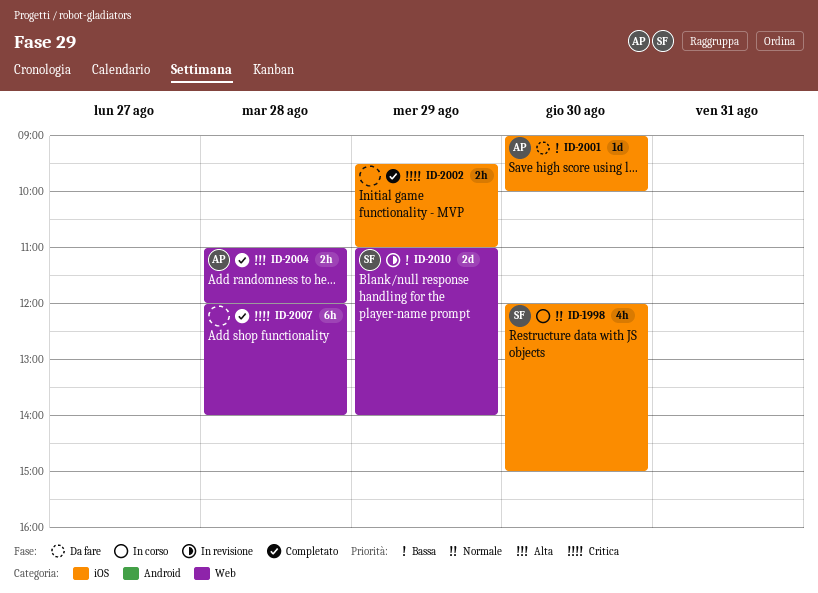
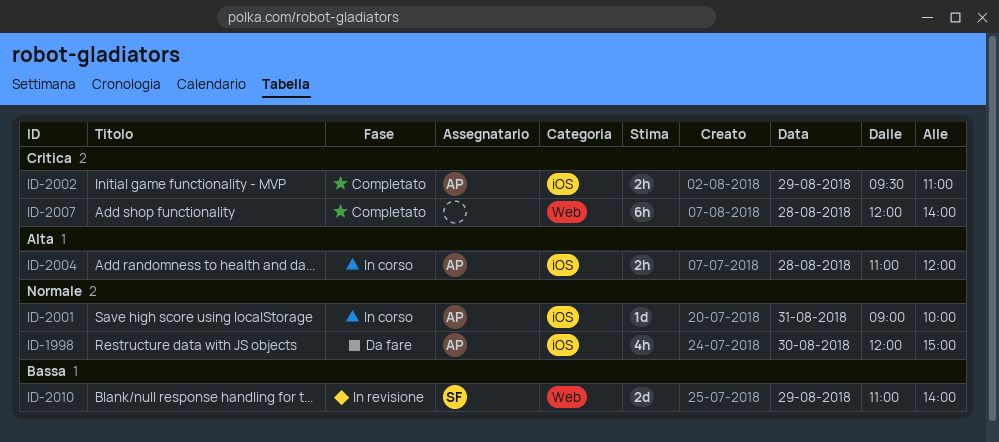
ID-1998, status: In corso -> Da fare
ID-1998, owner: SF -> AP
ID-2001, status: Da fare -> In corso
ID-2001, priority: Bassa -> Normale
ID-2001, day: Aug 30 -> Aug 31
ID-2002, owner: none -> AP
ID-2004, status: Completato -> In corso
ID-2004, label: Web -> iOS

